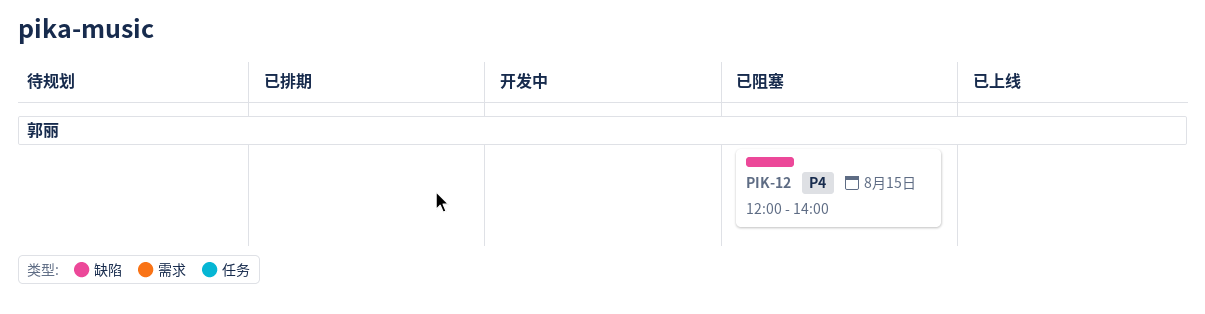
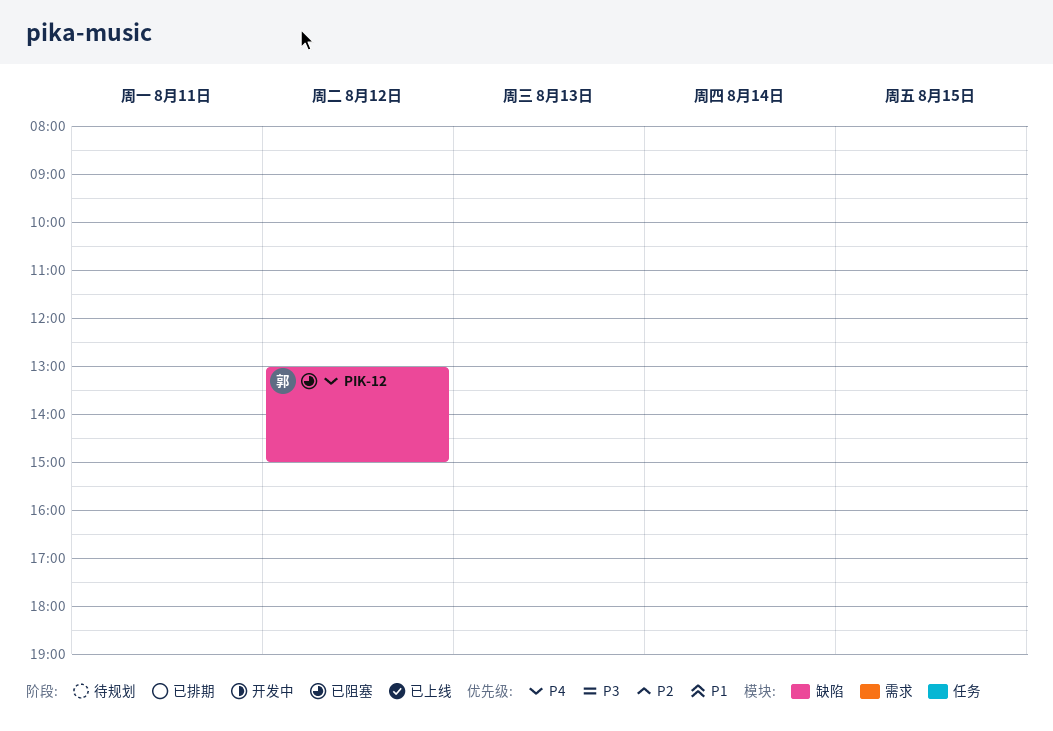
PIK-12, day: Aug 15 -> Aug 12
PIK-12, begins: 12:00 -> 13:00
PIK-12, ends: 14:00 -> 15:00

